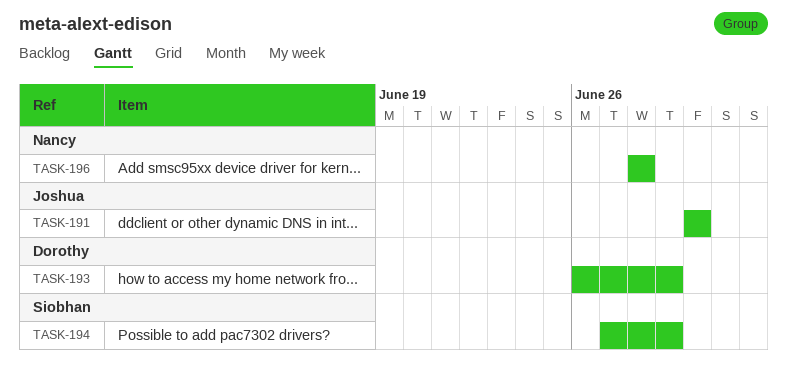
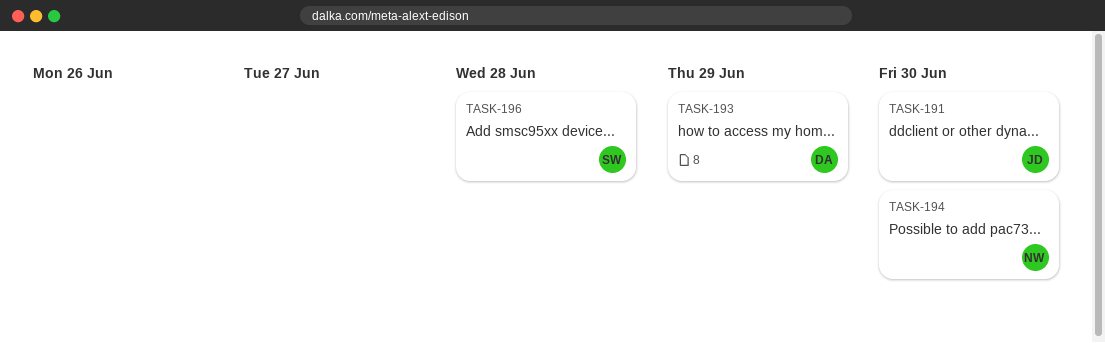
TASK-194, owner: Siobhan -> Nancy
TASK-194, due: Jun 29 -> Jun 30
TASK-196, owner: Nancy -> Siobhan

